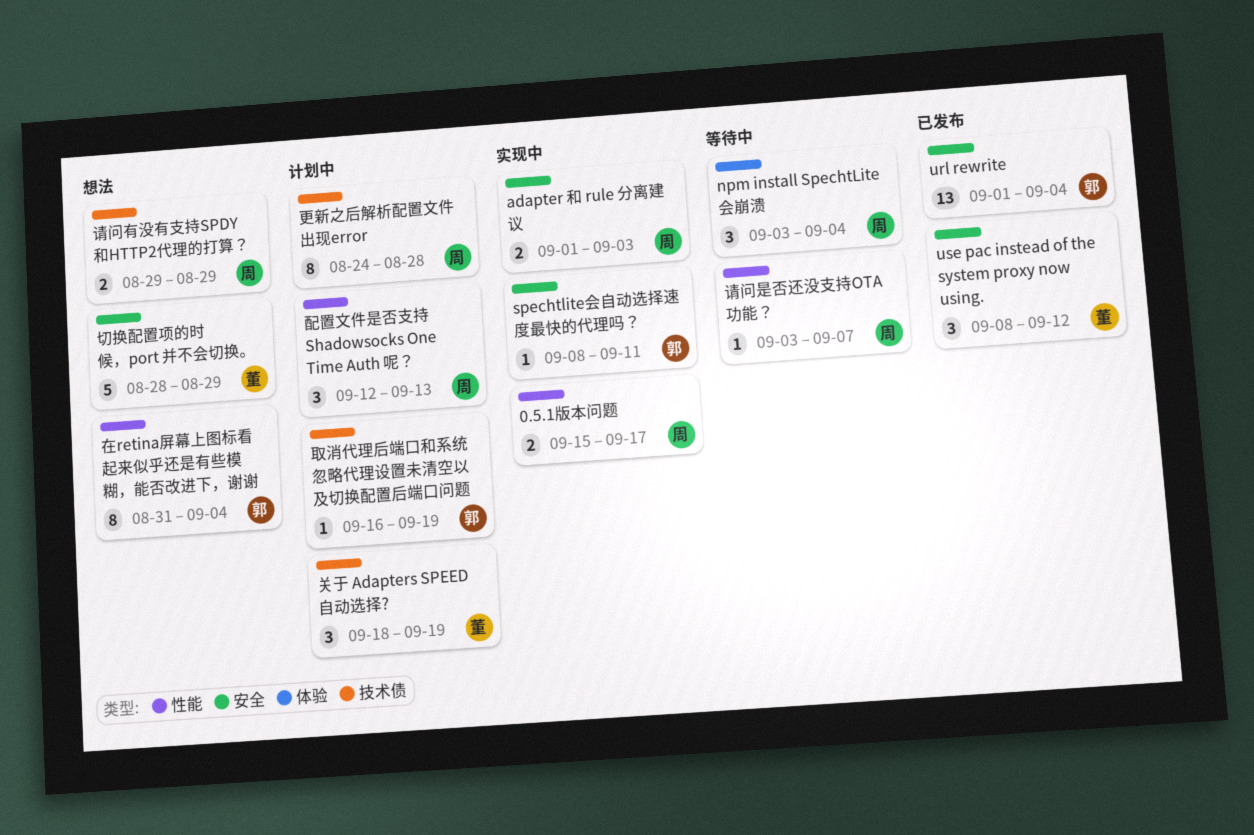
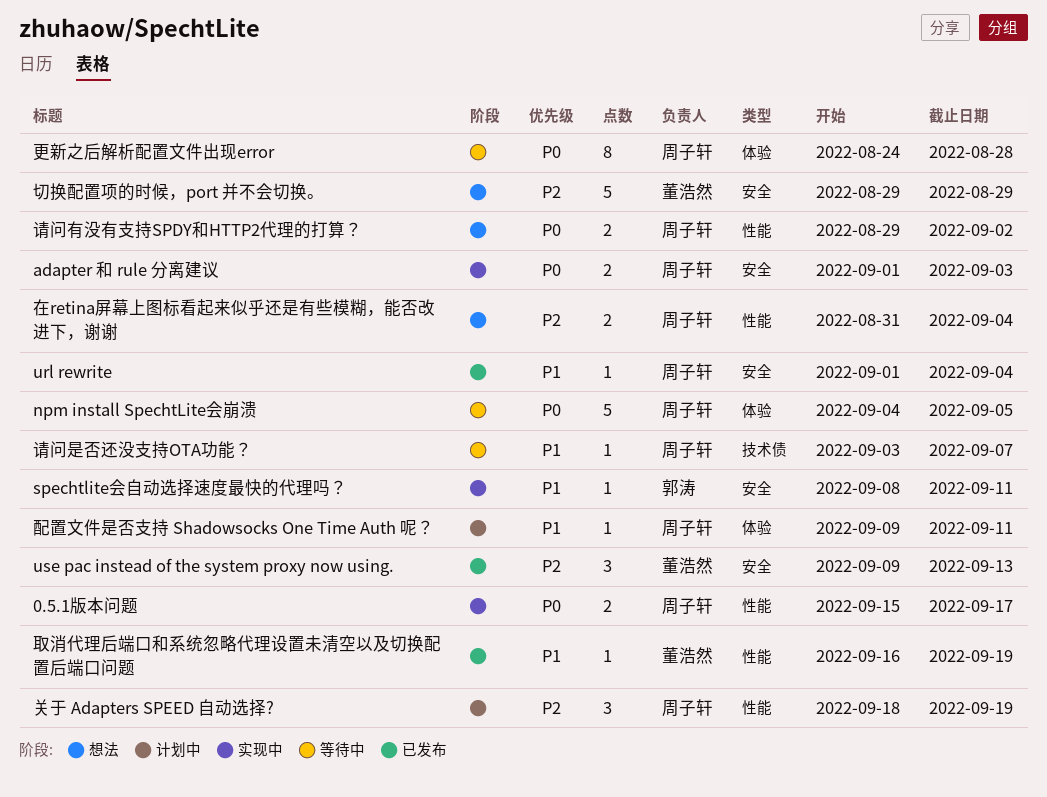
npm install SpechtLite会崩溃, estimate: 3 -> 5
npm install SpechtLite会崩溃, start: Sep 3 -> Sep 4
npm install SpechtLite会崩溃, due: Sep 4 -> Sep 5
url rewrite, owner: 郭涛 -> 周子轩
url rewrite, estimate: 13 -> 1
use pac instead of the system proxy now using., start: Sep 8 -> Sep 9
use pac instead of the system proxy now using., due: Sep 12 -> Sep 13
关于 Adapters SPEED 自动选择?, owner: 董浩然 -> 周子轩
关于 Adapters SPEED 自动选择?, label: 技术债 -> 性能
切换配置项的时候，port 并不会切换。, start: Aug 28 -> Aug 29
取消代理后端口和系统忽略代理设置未清空以及切换配置后端口问题, status: 计划中 -> 已发布
取消代理后端口和系统忽略代理设置未清空以及切换配置后端口问题, owner: 郭涛 -> 董浩然
取消代理后端口和系统忽略代理设置未清空以及切换配置后端口问题, label: 技术债 -> 性能
在retina屏幕上图标看起来似乎还是有些模糊，能否改进下，谢谢, owner: 郭涛 -> 周子轩
在retina屏幕上图标看起来似乎还是有些模糊，能否改进下，谢谢, estimate: 8 -> 2
更新之后解析配置文件出现error, status: 计划中 -> 等待中
更新之后解析配置文件出现error, label: 技术债 -> 体验
请问是否还没支持OTA功能？, label: 性能 -> 技术债
请问有没有支持SPDY和HTTP2代理的打算？, label: 技术债 -> 性能
请问有没有支持SPDY和HTTP2代理的打算？, due: Aug 29 -> Sep 2
配置文件是否支持 Shadowsocks One Time Auth 呢？, label: 性能 -> 体验
配置文件是否支持 Shadowsocks One Time Auth 呢？, estimate: 3 -> 1
配置文件是否支持 Shadowsocks One Time Auth 呢？, start: Sep 12 -> Sep 9
配置文件是否支持 Shadowsocks One Time Auth 呢？, due: Sep 13 -> Sep 11

